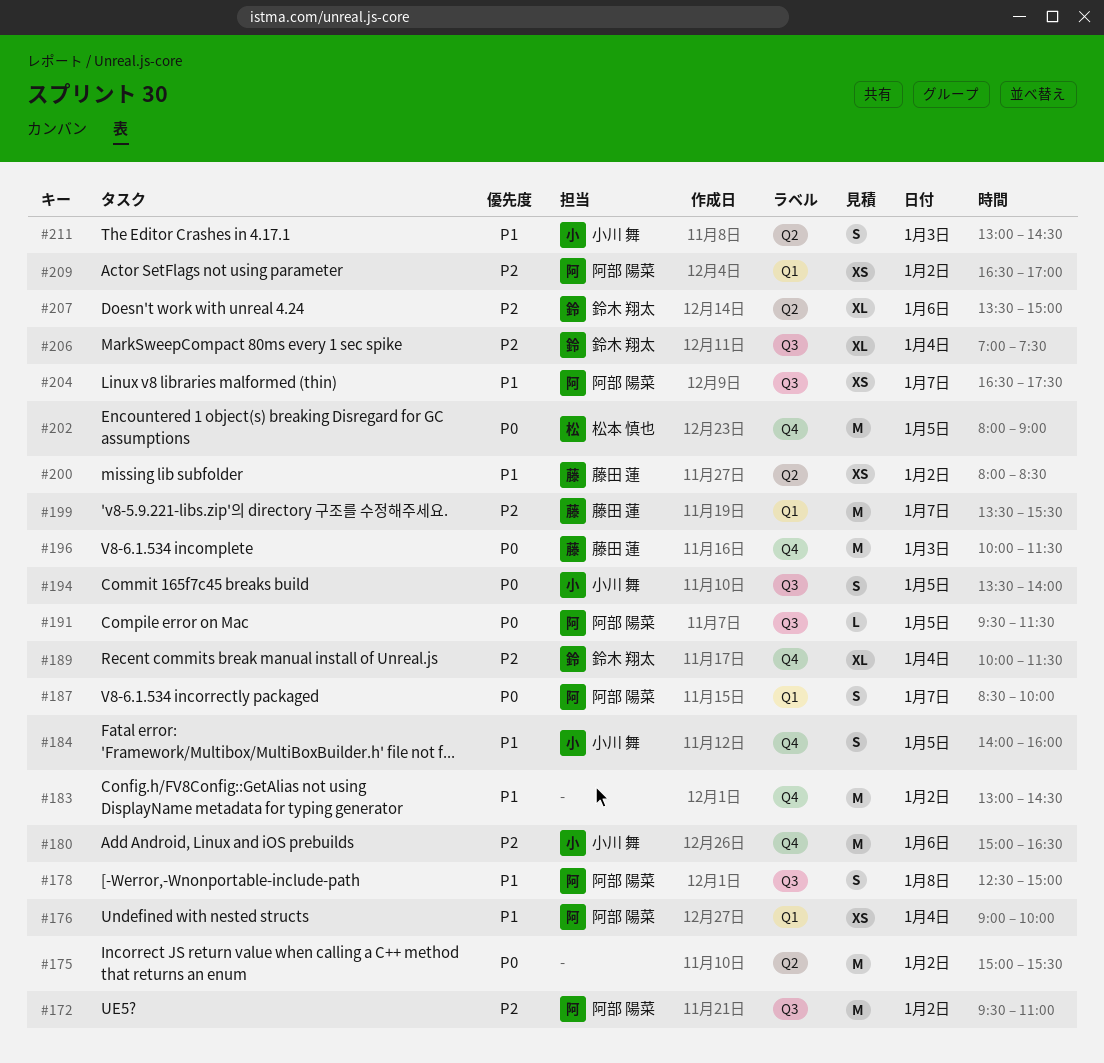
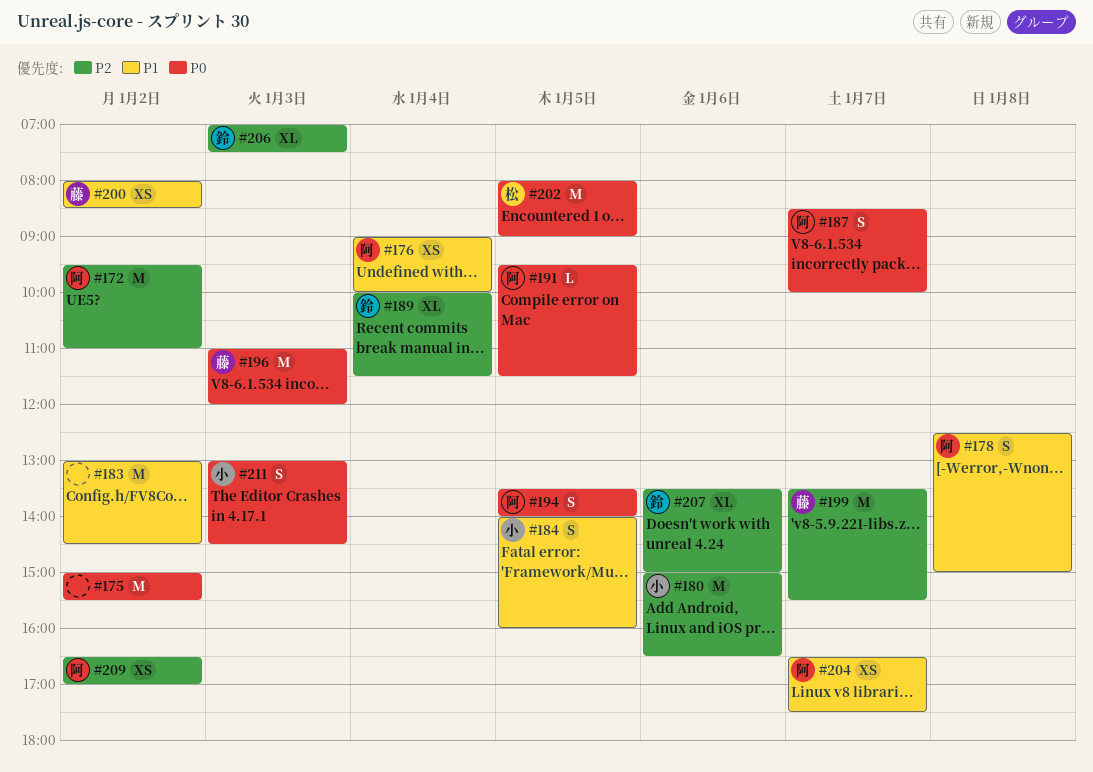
#194, owner: 小川 舞 -> 阿部 陽菜
#196, begins: 10:00 -> 11:00
#196, ends: 11:30 -> 12:00
#206, day: Jan 4 -> Jan 3
#211, priority: P1 -> P0

